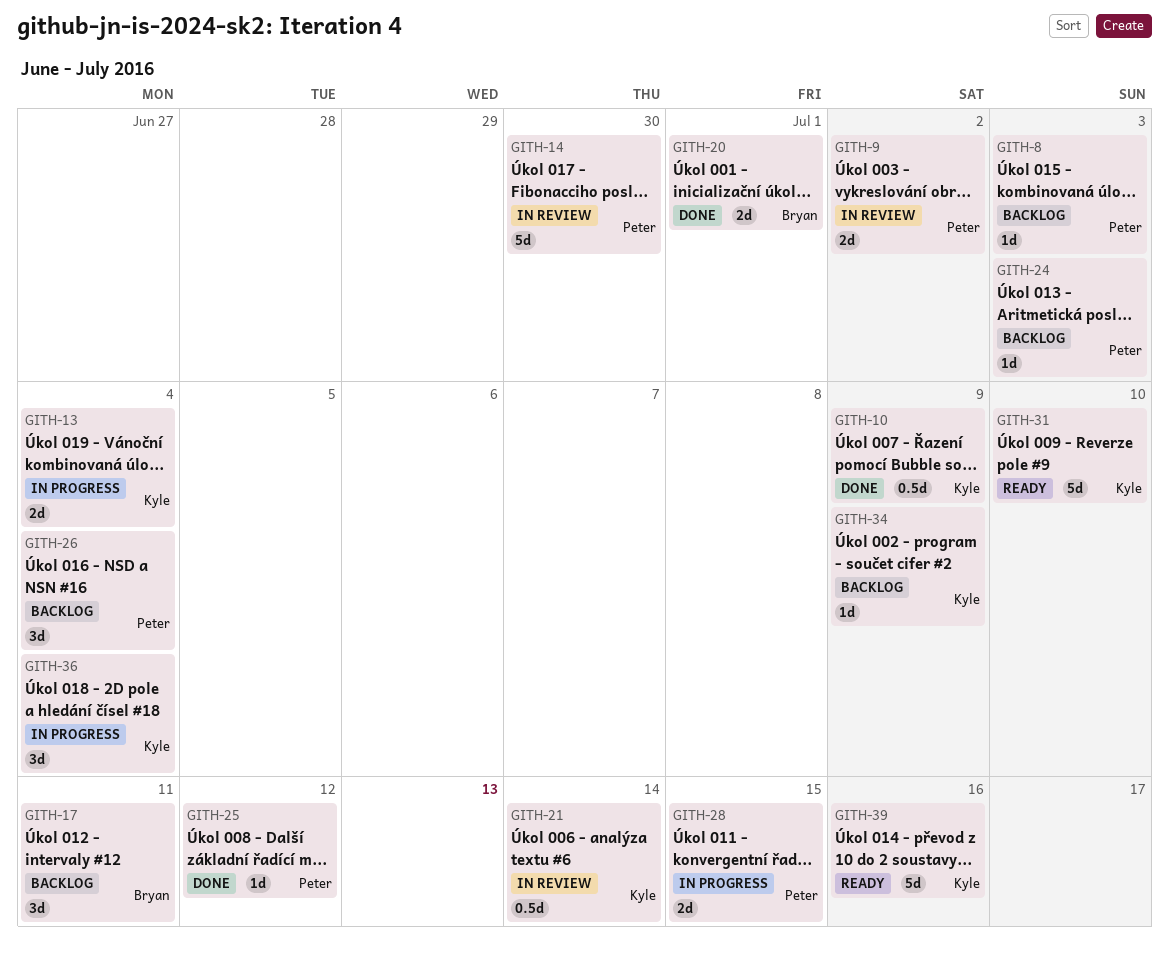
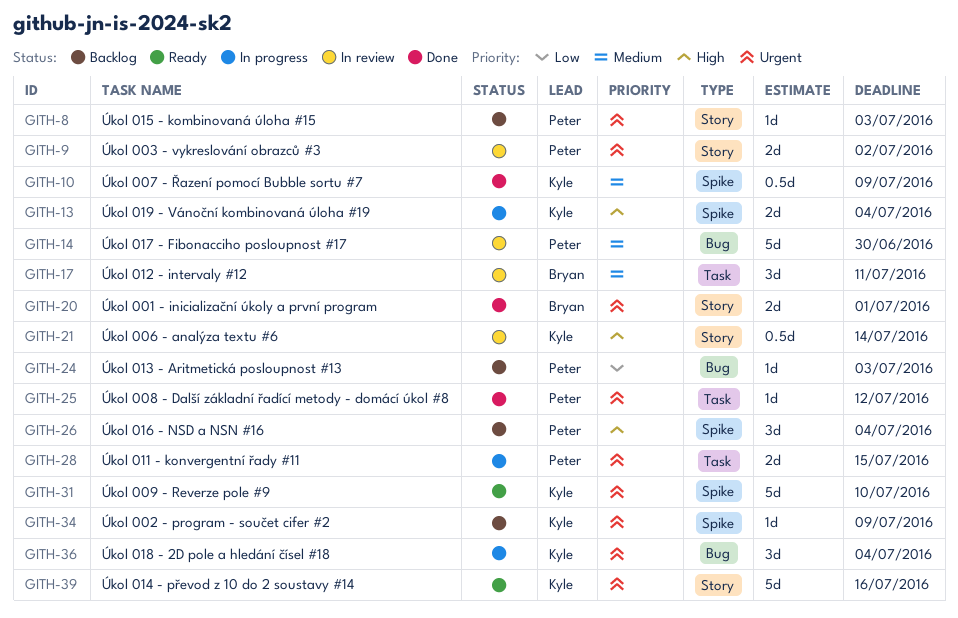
GITH-17, status: Backlog -> In review

